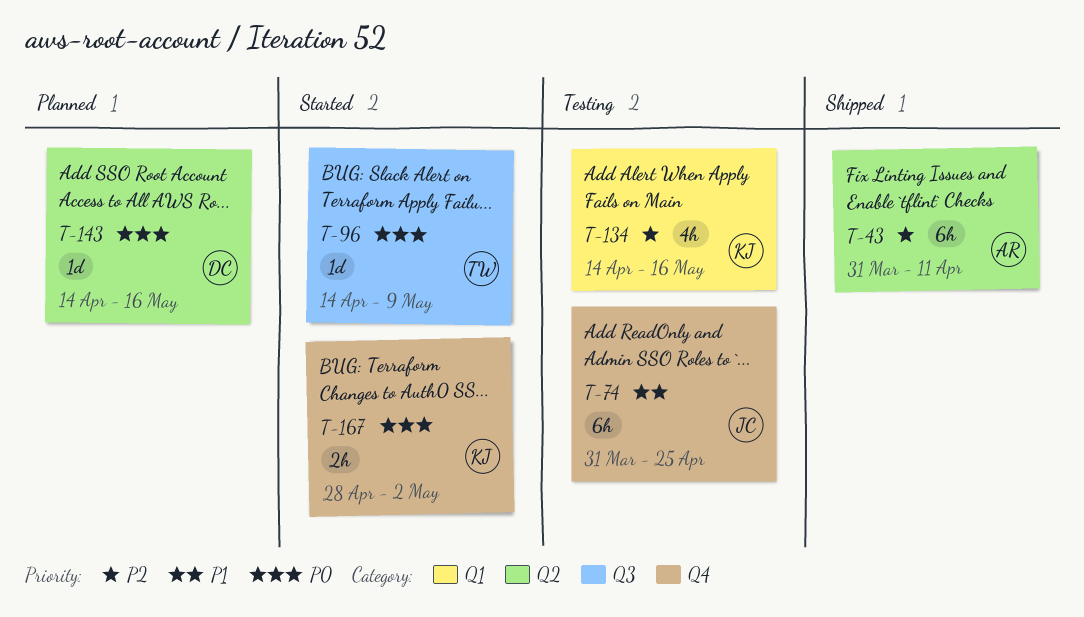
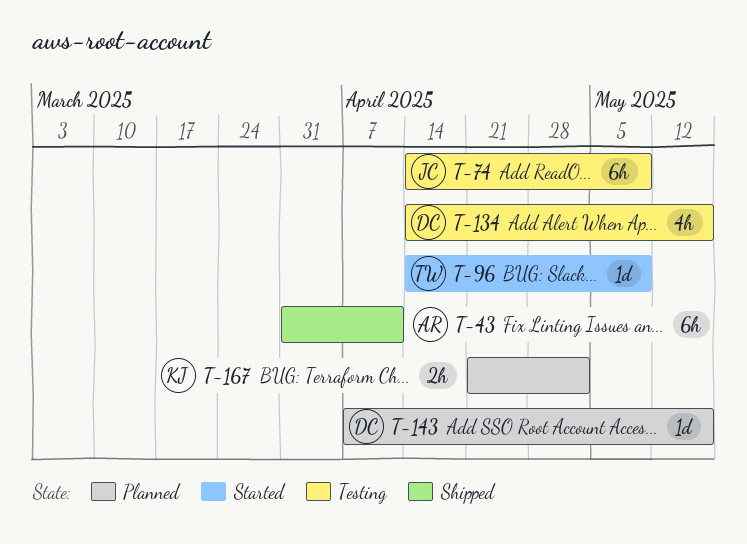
T-74, start: Mar 31 -> Apr 14
T-74, due: Apr 25 -> May 9
T-134, owner: KJ -> DC
T-143, start: Apr 14 -> Apr 7
T-167, status: Started -> Planned
T-167, start: Apr 28 -> Apr 21

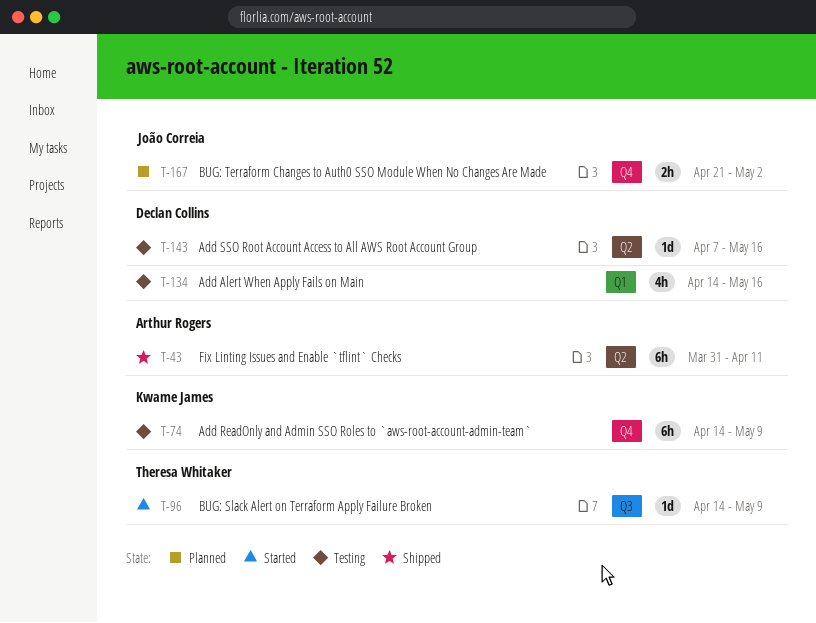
T-74, owner: João Correia -> Kwame James
T-143, status: Planned -> Testing
T-167, owner: Kwame James -> João Correia

